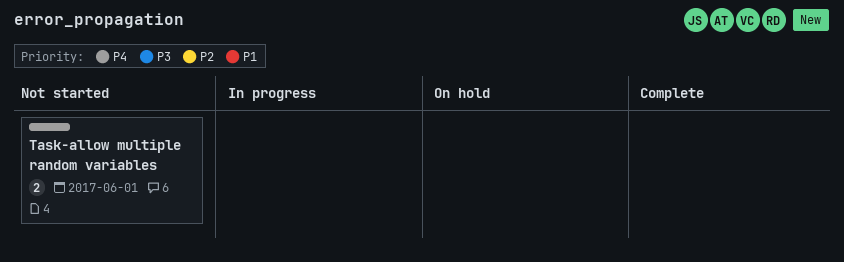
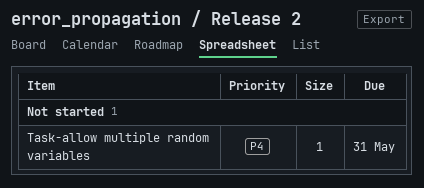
Task-allow multiple random variables, estimate: 2 -> 1
Task-allow multiple random variables, due: Jun 1 -> May 31

